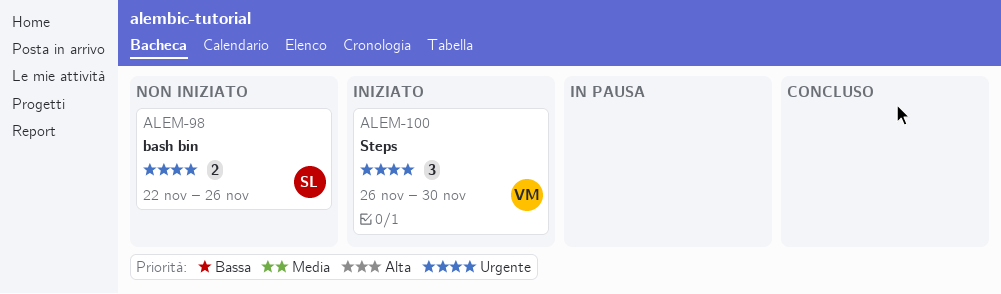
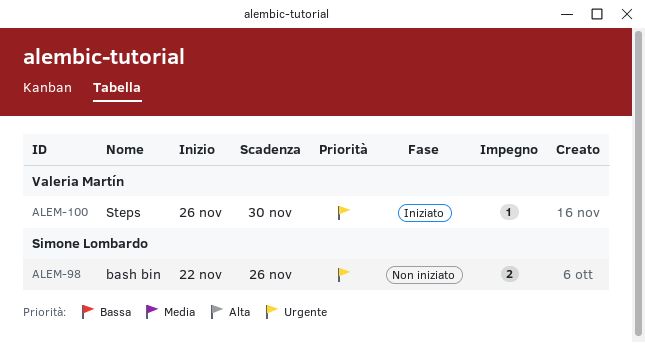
ALEM-100, estimate: 3 -> 1

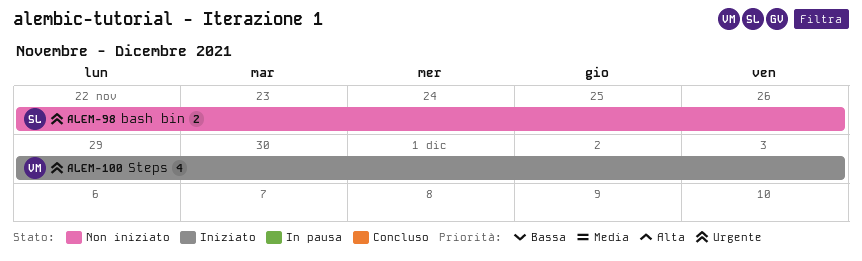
ALEM-100, estimate: 1 -> 4
ALEM-100, start: Nov 26 -> Nov 29
ALEM-100, due: Nov 30 -> Dec 3

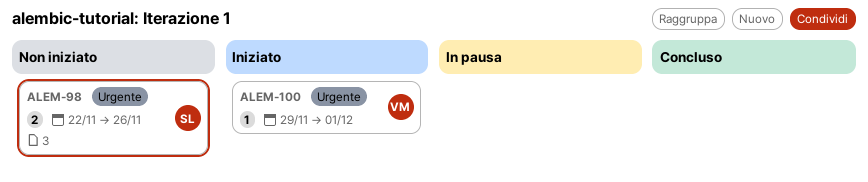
ALEM-100, estimate: 4 -> 1
ALEM-100, due: Dec 3 -> Dec 1

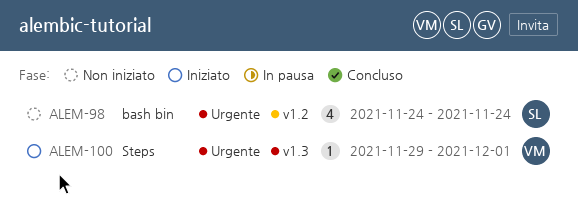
ALEM-98, estimate: 2 -> 4
ALEM-98, start: Nov 22 -> Nov 24
ALEM-98, due: Nov 26 -> Nov 24

